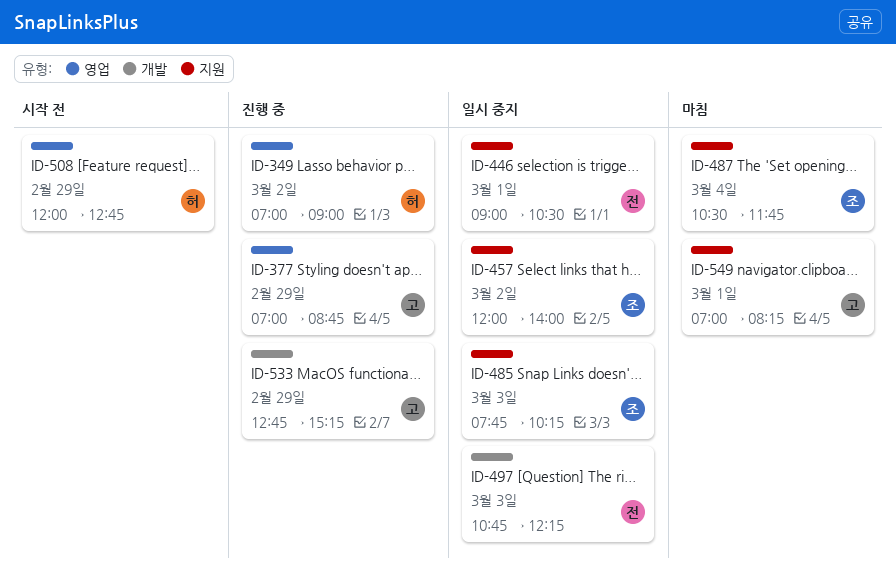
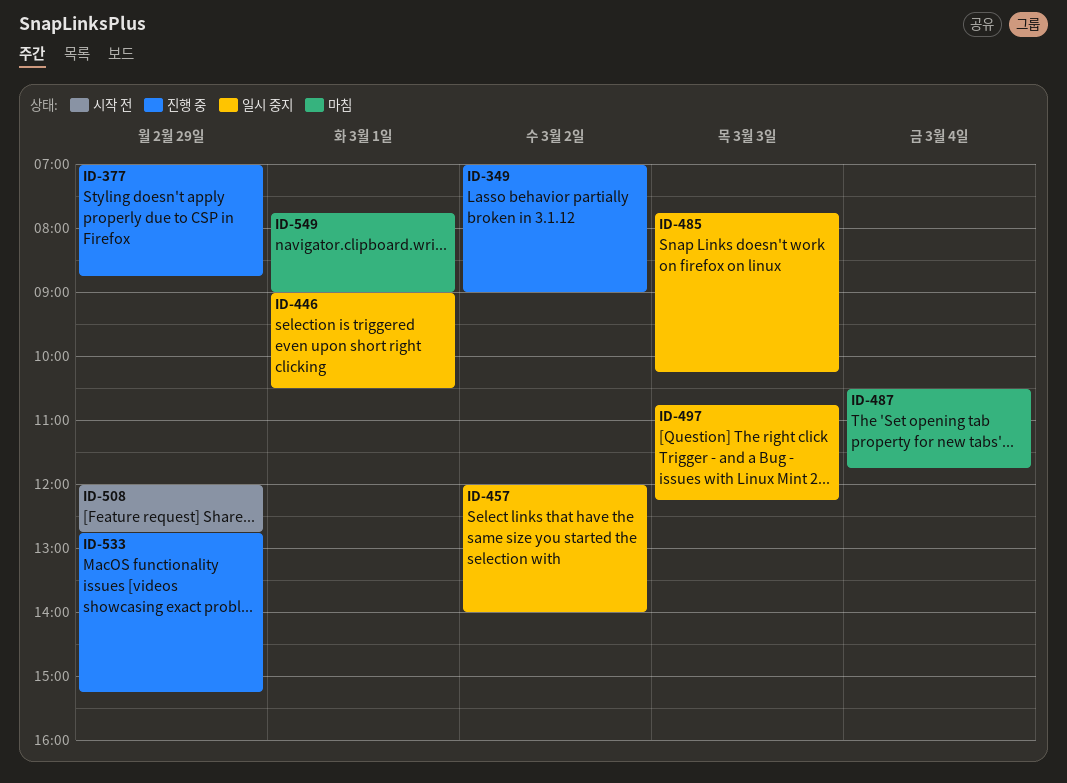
ID-549, begins: 07:00 -> 07:45
ID-549, ends: 08:15 -> 09:00

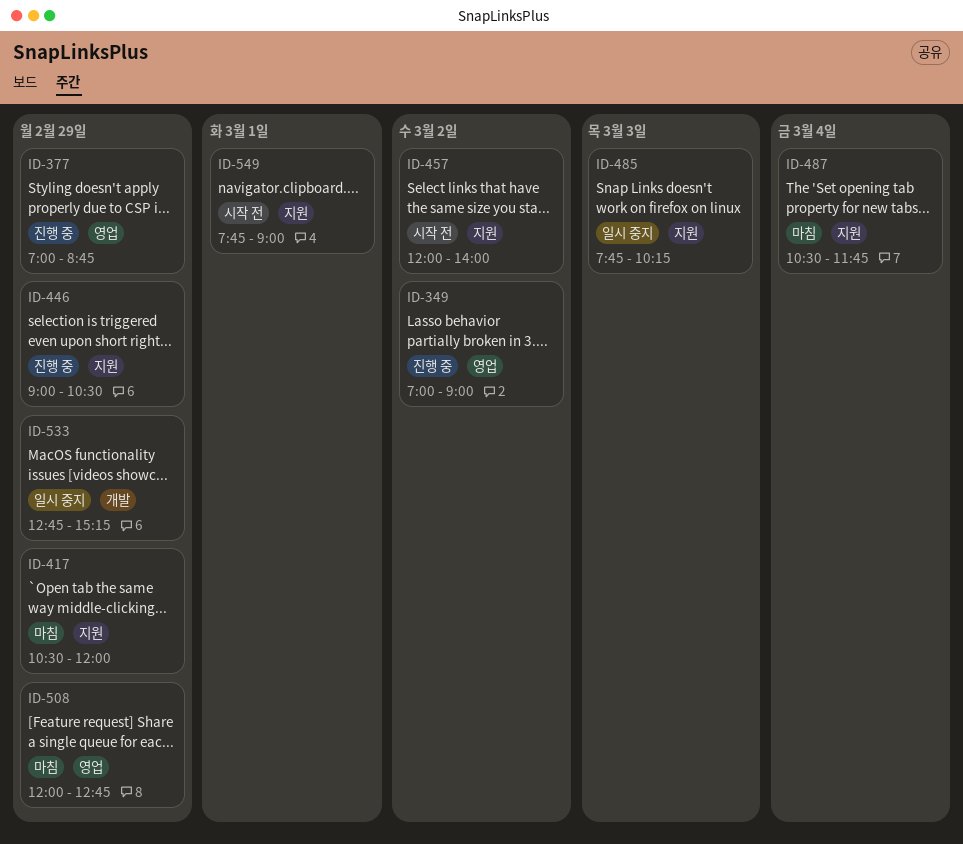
ID-417: none -> present
ID-446, status: 일시 중지 -> 진행 중
ID-446, day: Mar 1 -> Feb 29
ID-457, status: 일시 중지 -> 시작 전
ID-497: present -> none
ID-508, status: 시작 전 -> 마침
ID-533, status: 진행 중 -> 일시 중지
ID-549, status: 마침 -> 시작 전

